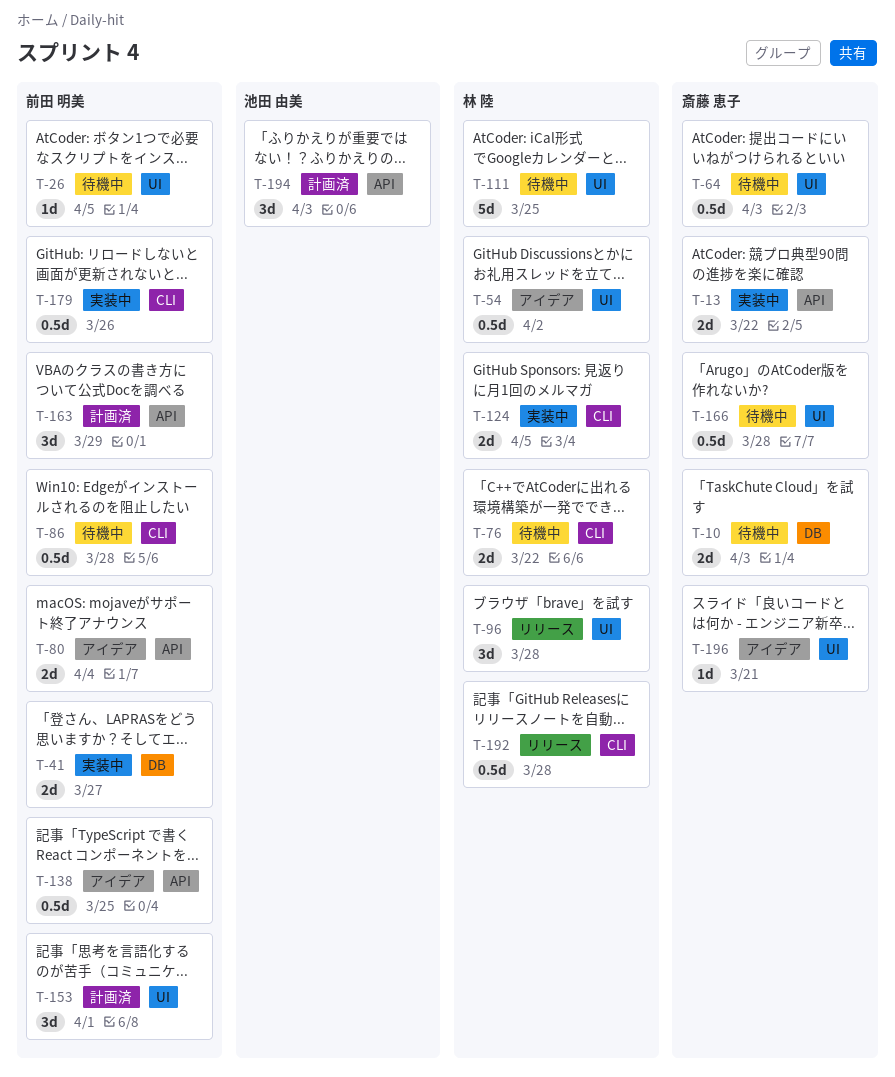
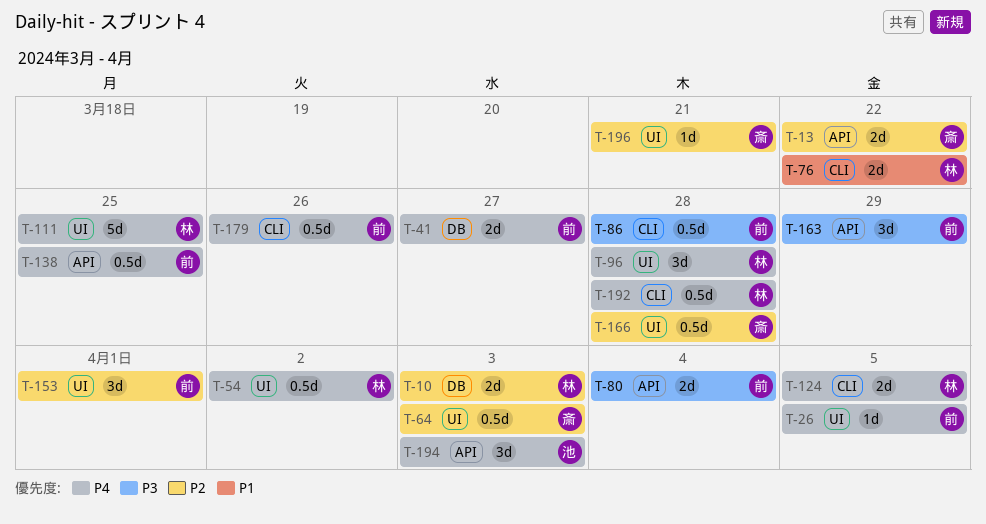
T-10, owner: 斎藤 恵子 -> 林 陸

